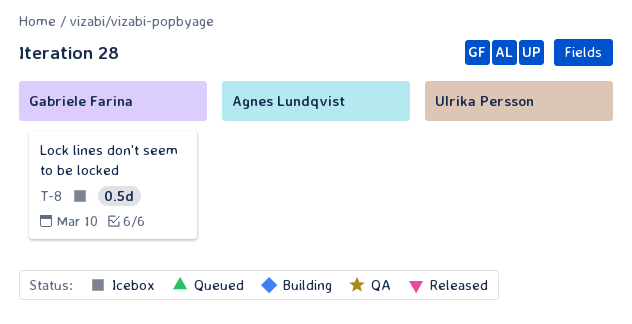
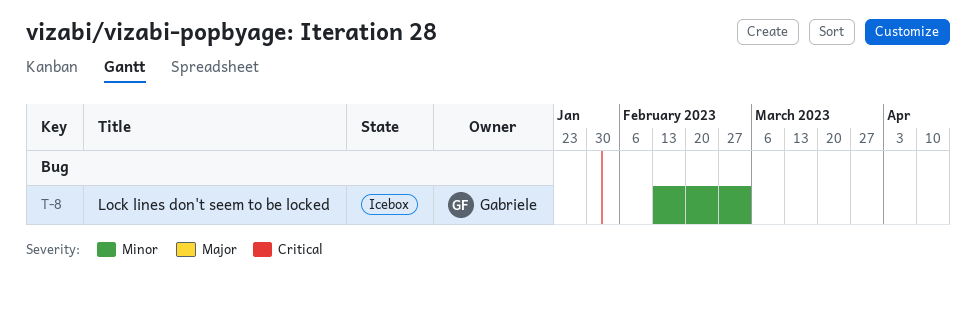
T-8, due: Mar 10 -> Mar 3

